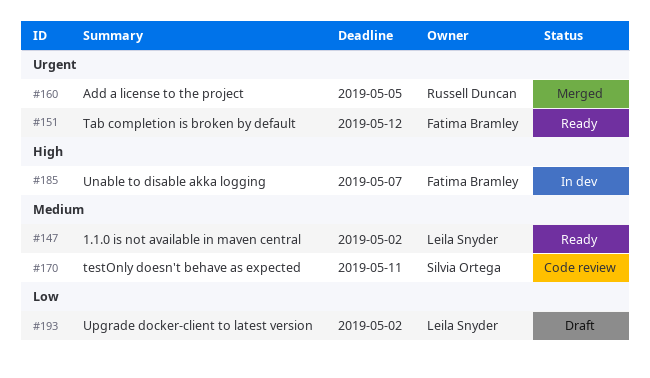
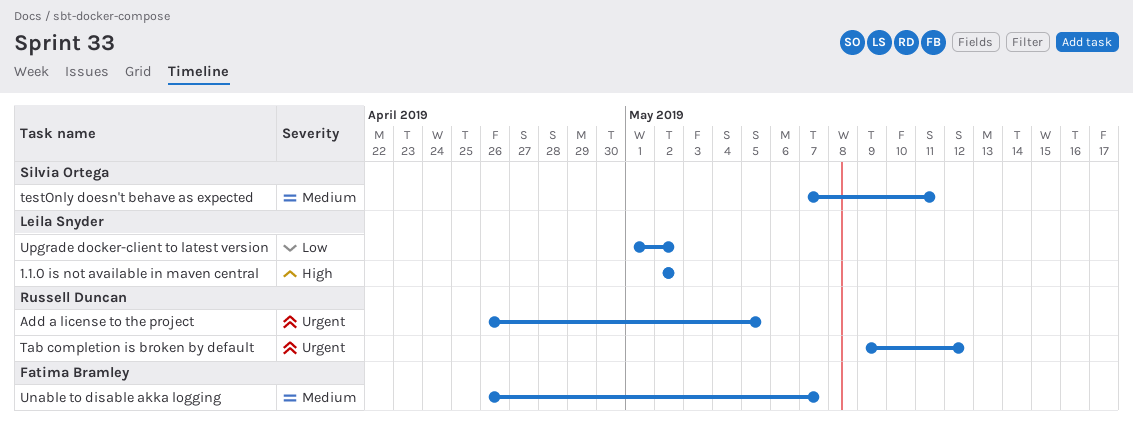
1.1.0 is not available in maven central, priority: Medium -> High
Tab completion is broken by default, owner: Fatima Bramley -> Russell Duncan
Unable to disable akka logging, priority: High -> Medium

